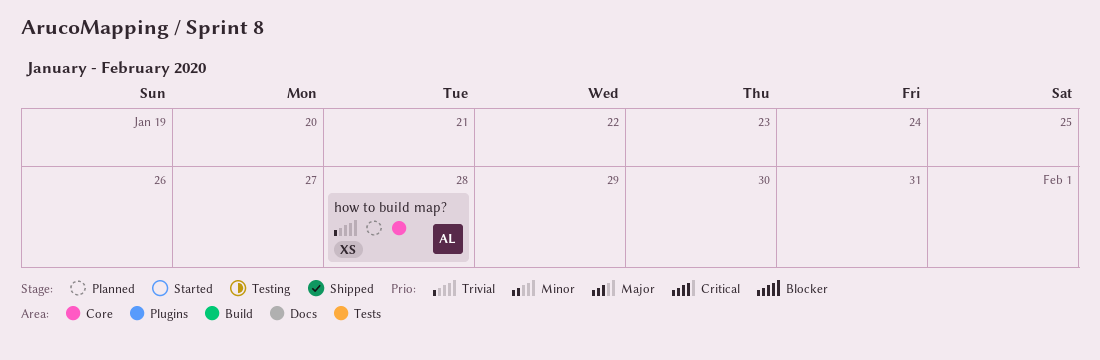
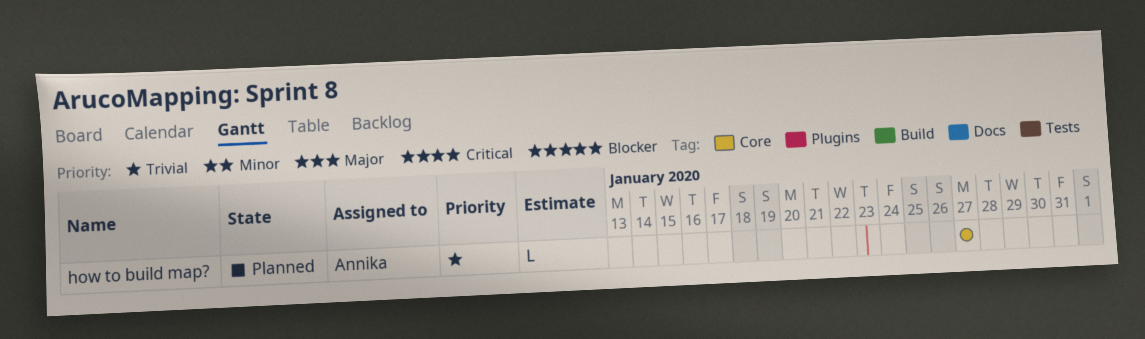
how to build map?, estimate: XS -> L
how to build map?, due: Jan 28 -> Jan 27

